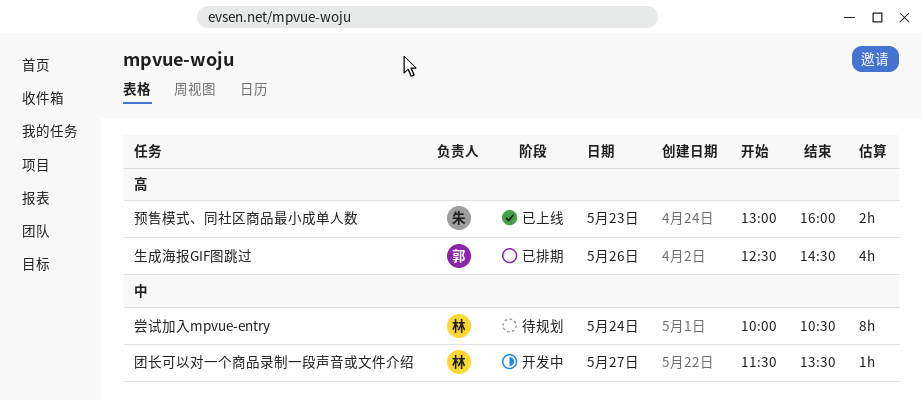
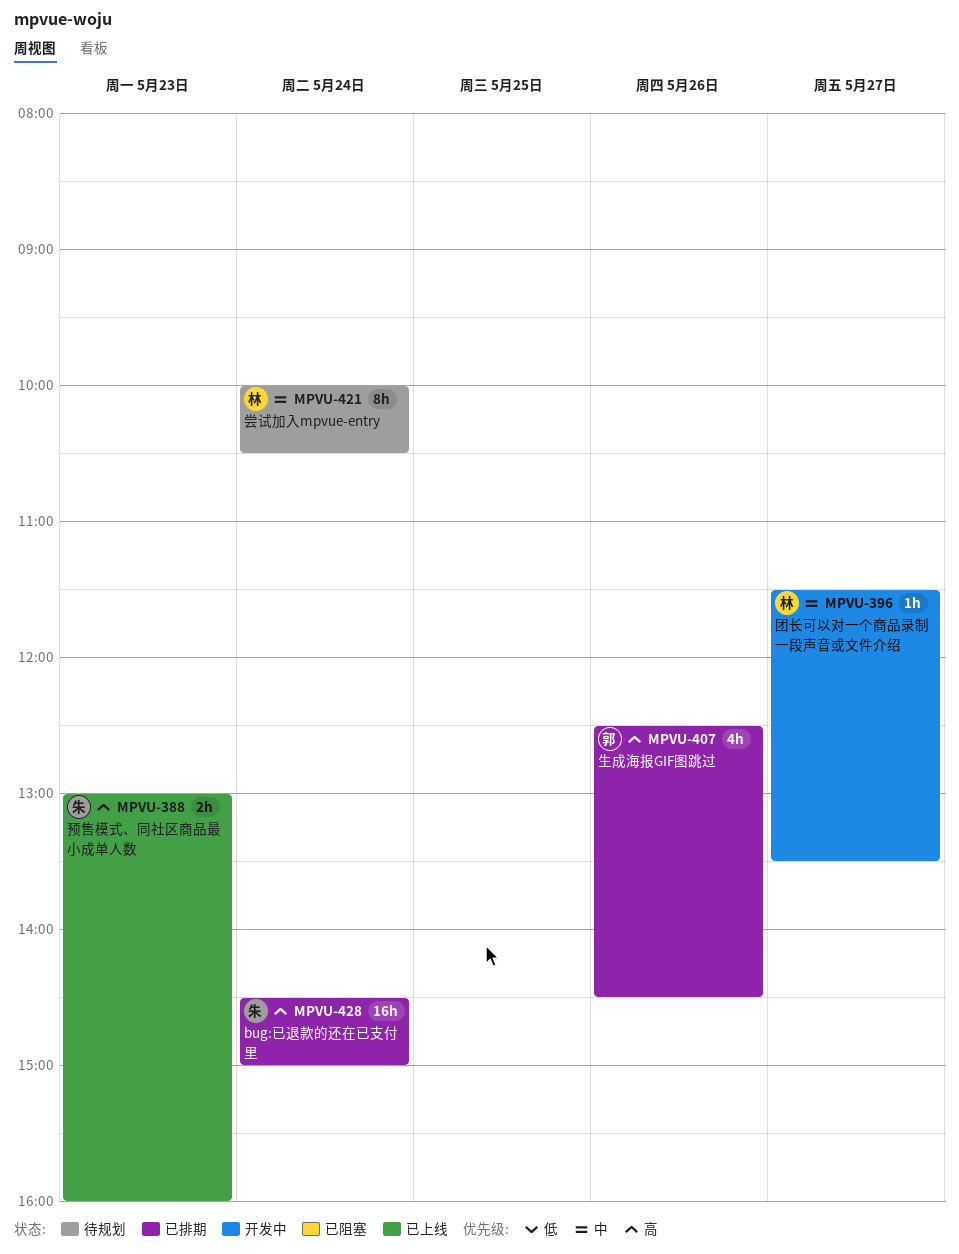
bug:已退款的还在已支付里: none -> present

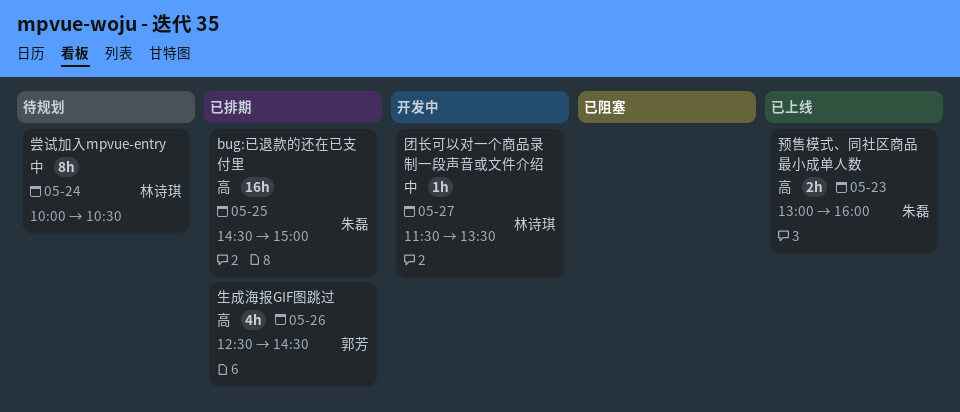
bug:已退款的还在已支付里, day: May 24 -> May 25

